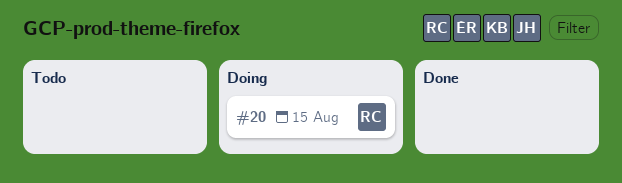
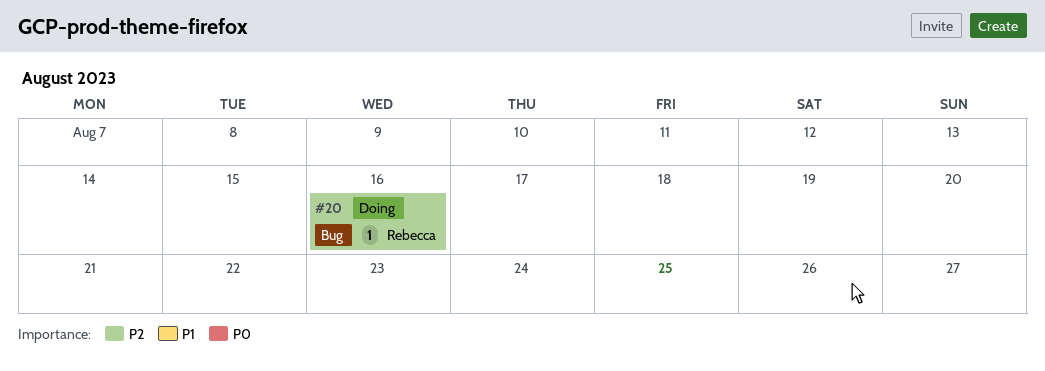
#20, due: Aug 15 -> Aug 16

